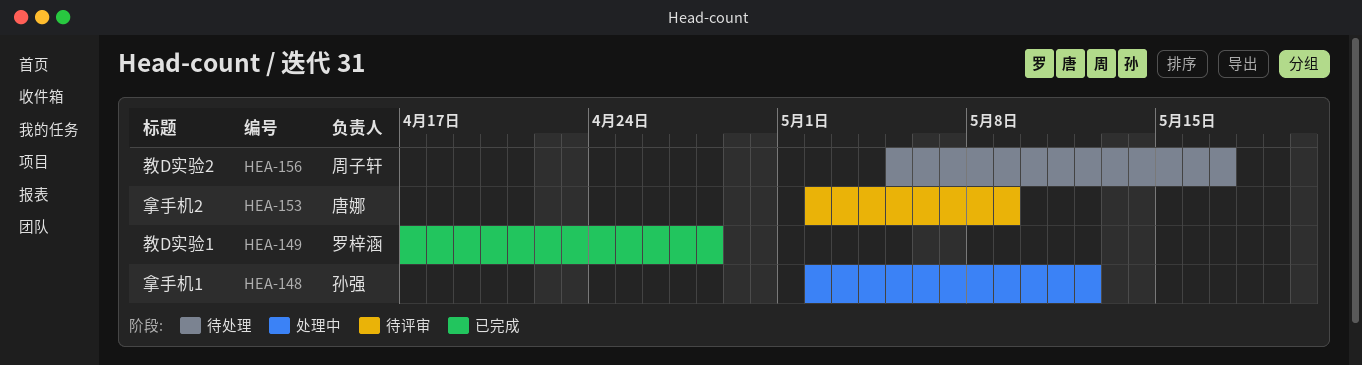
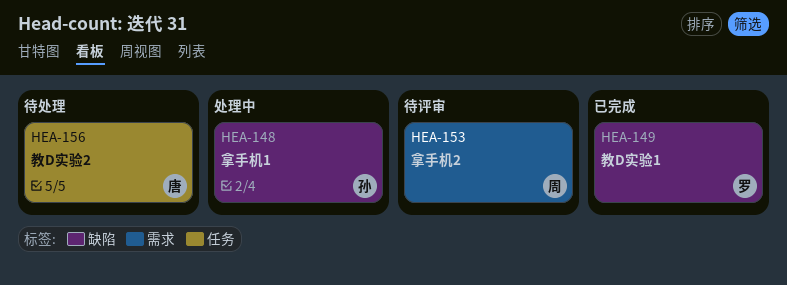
HEA-153, owner: 唐娜 -> 周子轩
HEA-156, owner: 周子轩 -> 唐娜

